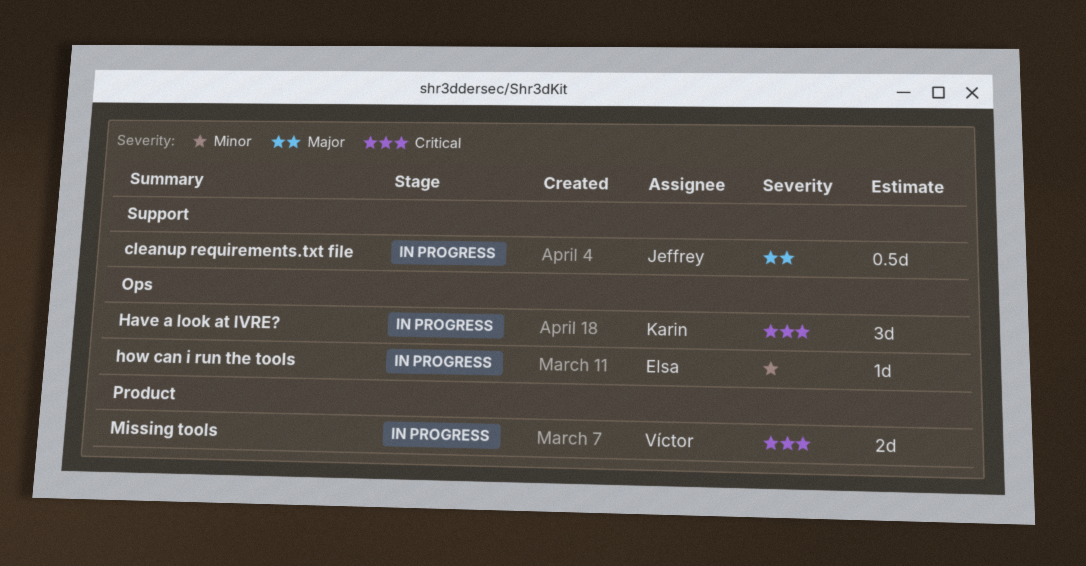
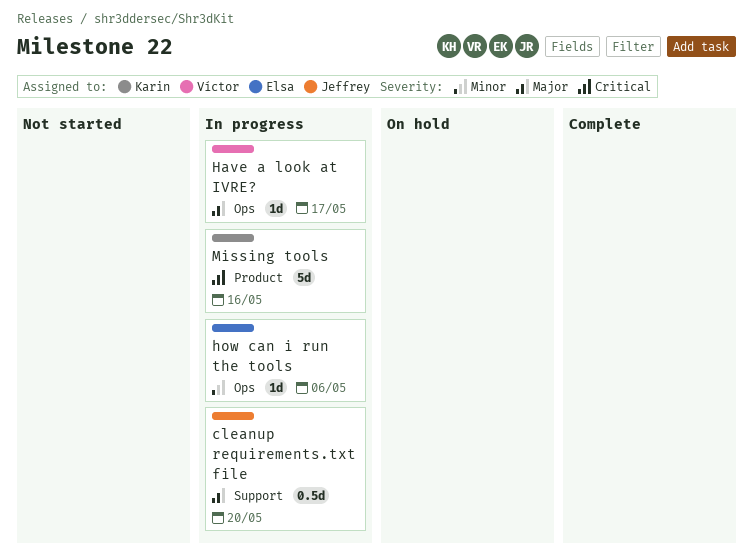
Have a look at IVRE?, owner: Karin -> Víctor
Have a look at IVRE?, priority: Critical -> Major
Have a look at IVRE?, estimate: 3d -> 1d
Missing tools, owner: Víctor -> Karin
Missing tools, estimate: 2d -> 5d

